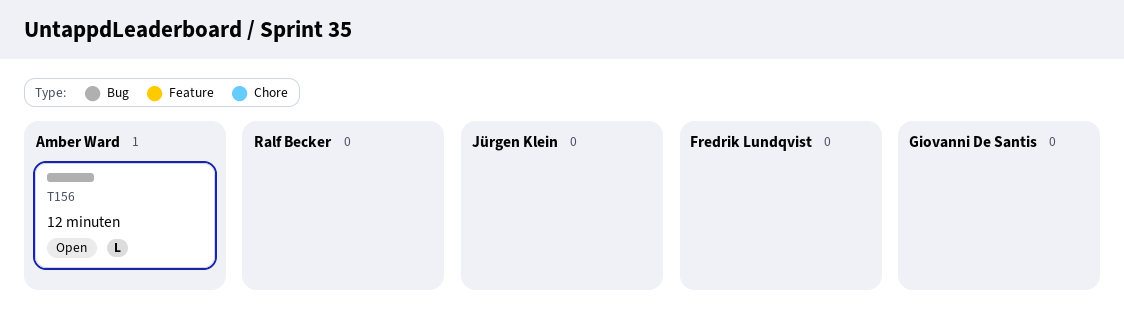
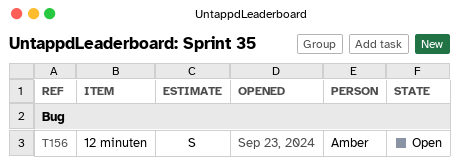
T156, estimate: L -> S

